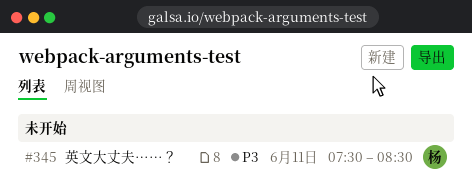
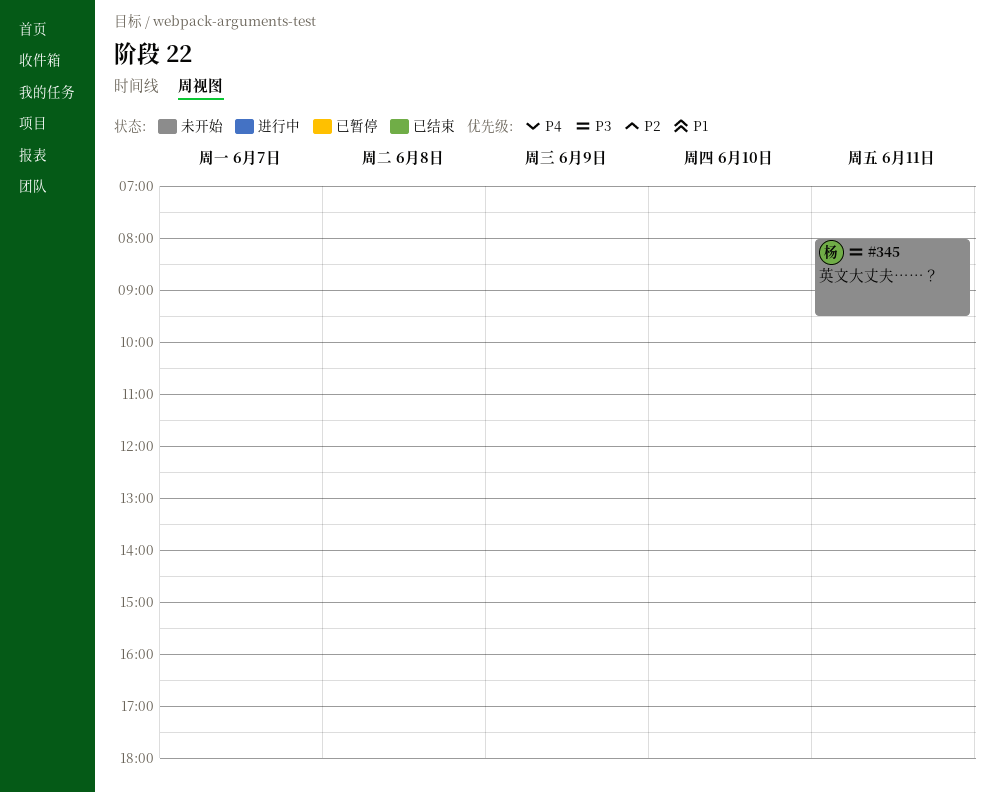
#345, begins: 07:30 -> 08:00
#345, ends: 08:30 -> 09:30

